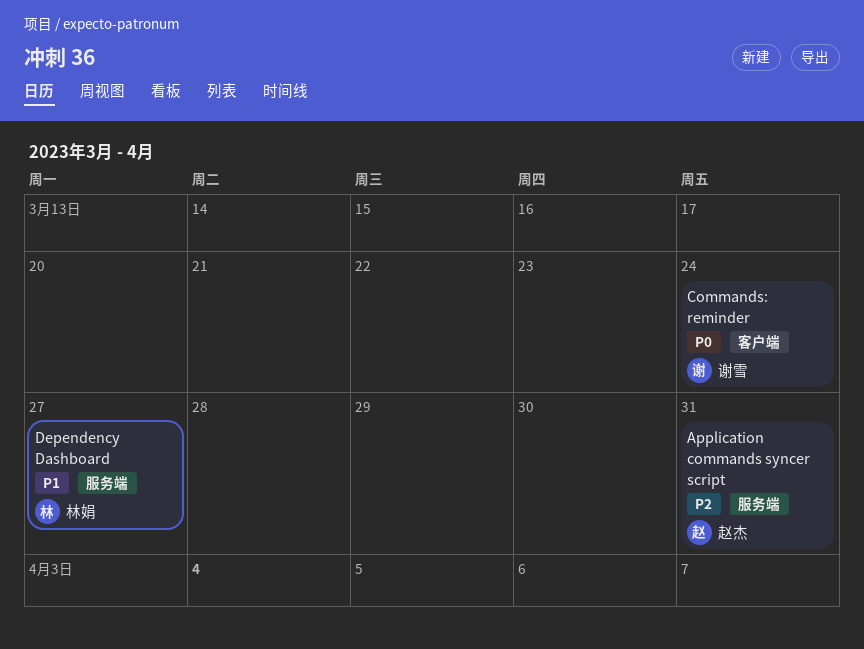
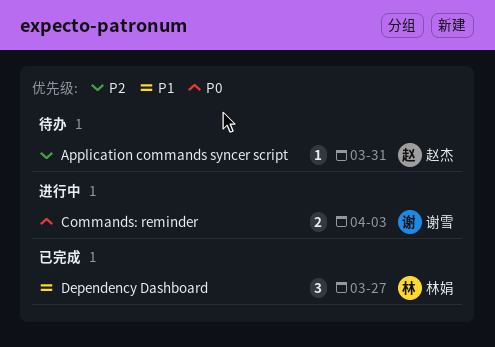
Commands: reminder, due: Mar 24 -> Apr 3

